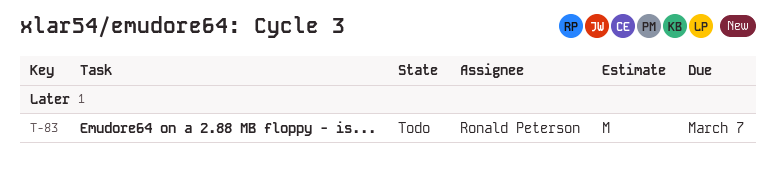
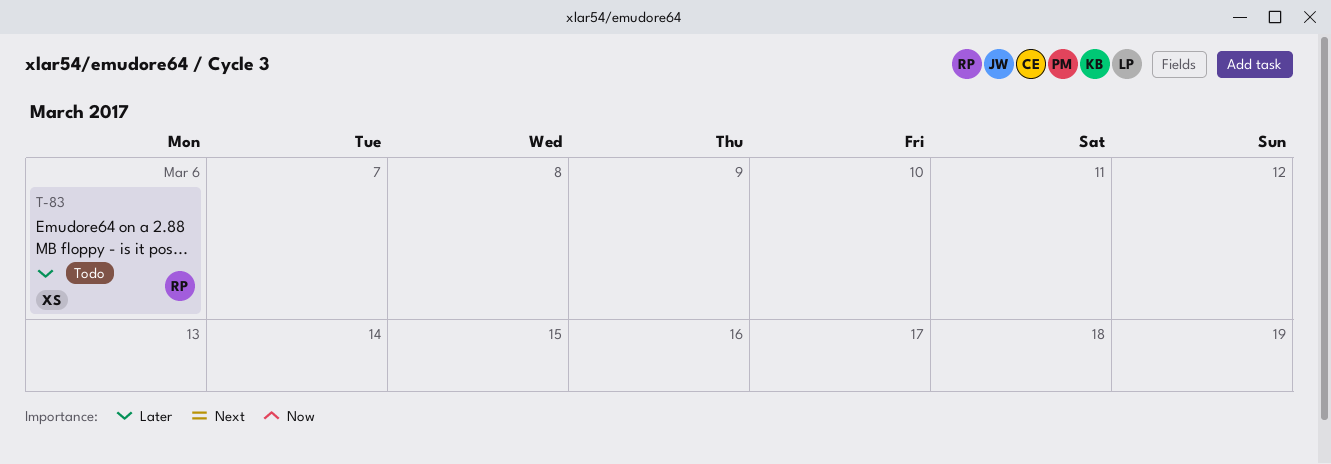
T-83, estimate: M -> XS
T-83, due: Mar 7 -> Mar 6

